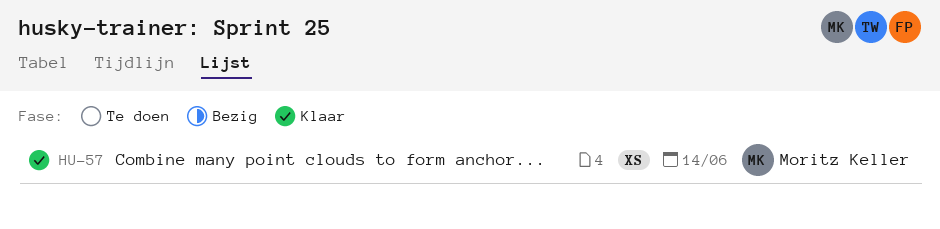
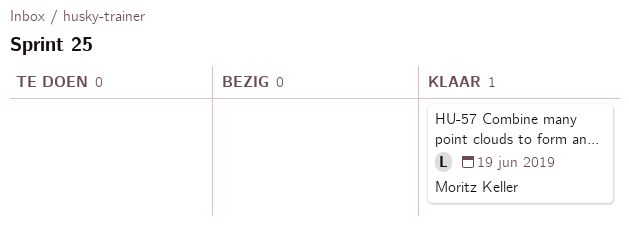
HU-57, estimate: XS -> L
HU-57, due: Jun 14 -> Jun 19

